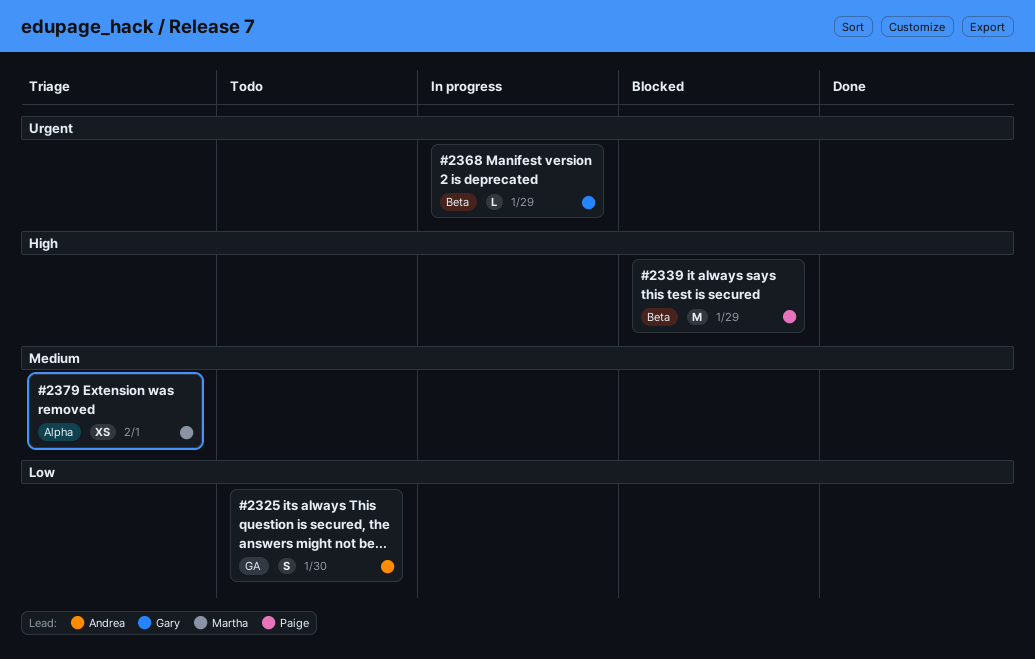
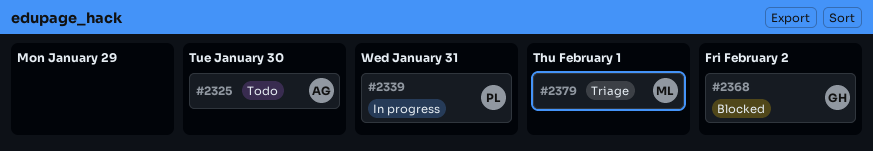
#2339, status: Blocked -> In progress
#2339, due: Jan 29 -> Jan 31
#2368, status: In progress -> Blocked
#2368, due: Jan 29 -> Feb 2

